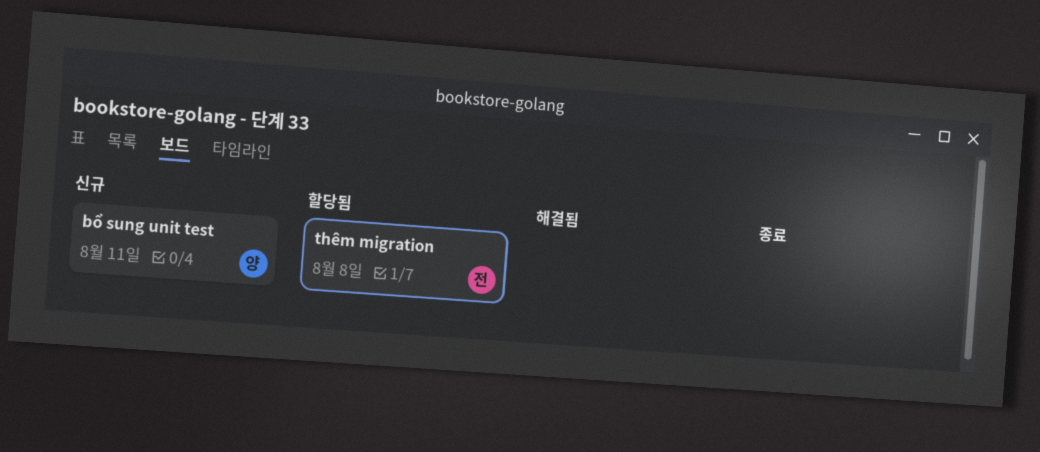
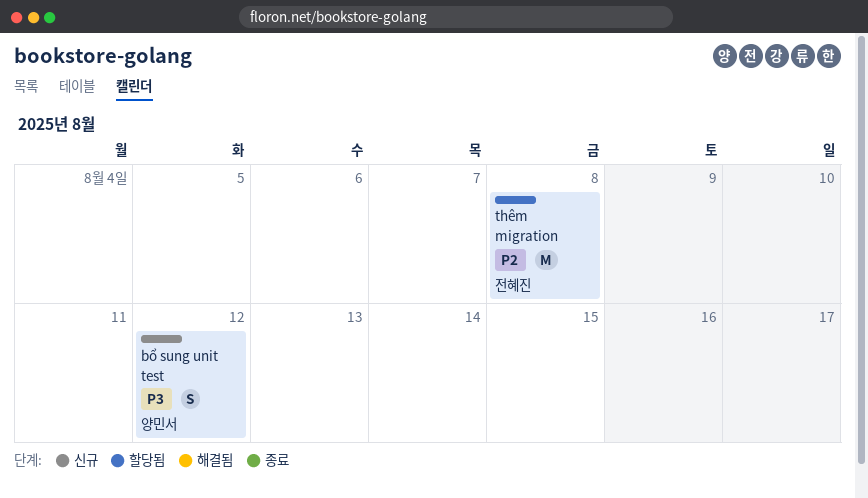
bổ sung unit test, due: Aug 11 -> Aug 12

